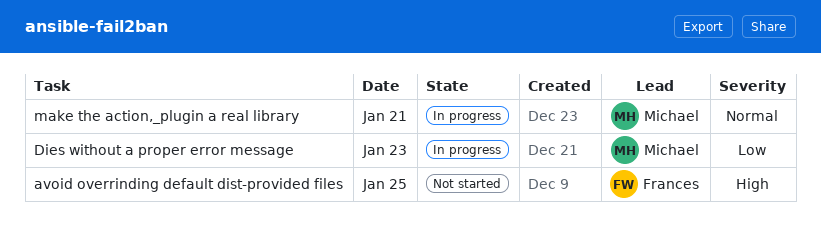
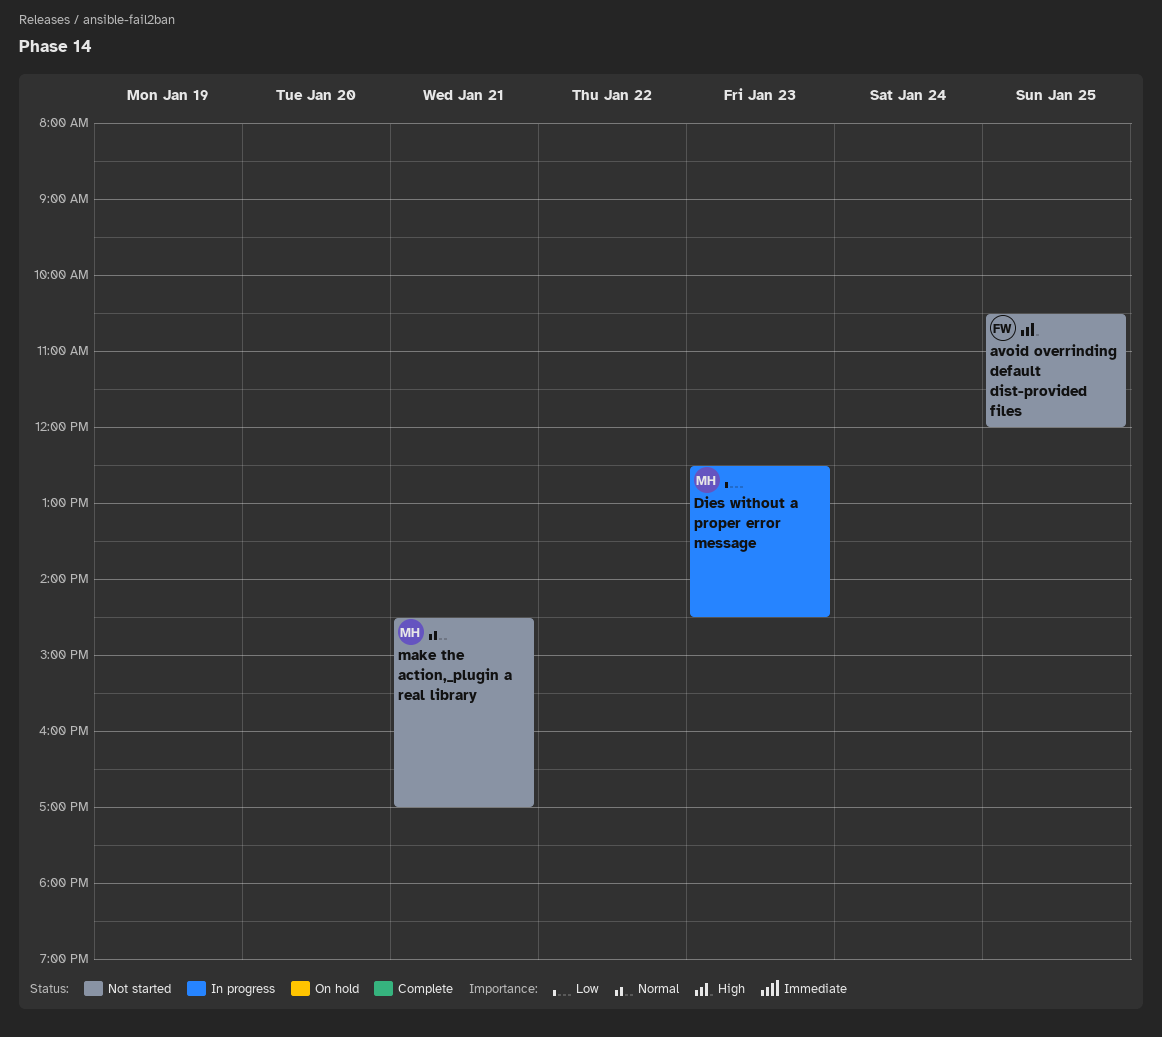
make the action,_plugin a real library, status: In progress -> Not started

